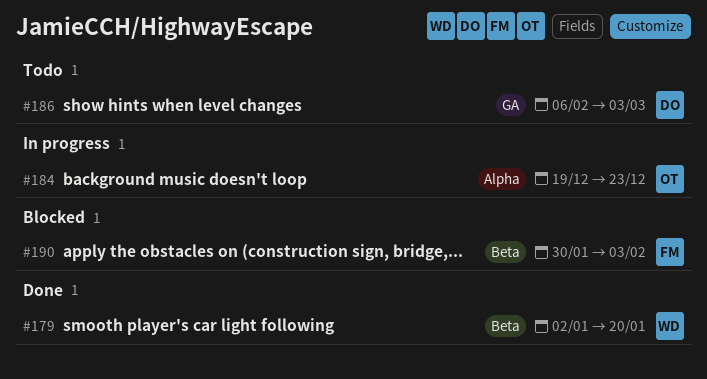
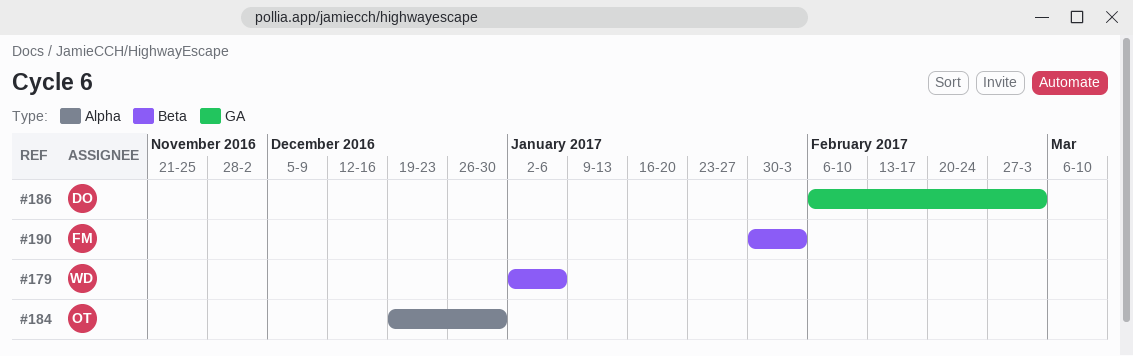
#179, due: Jan 20 -> Jan 6
#184, due: Dec 23 -> Dec 30

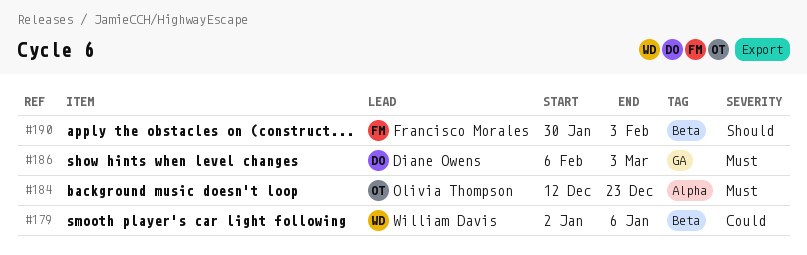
#184, start: Dec 19 -> Dec 12
#184, due: Dec 30 -> Dec 23

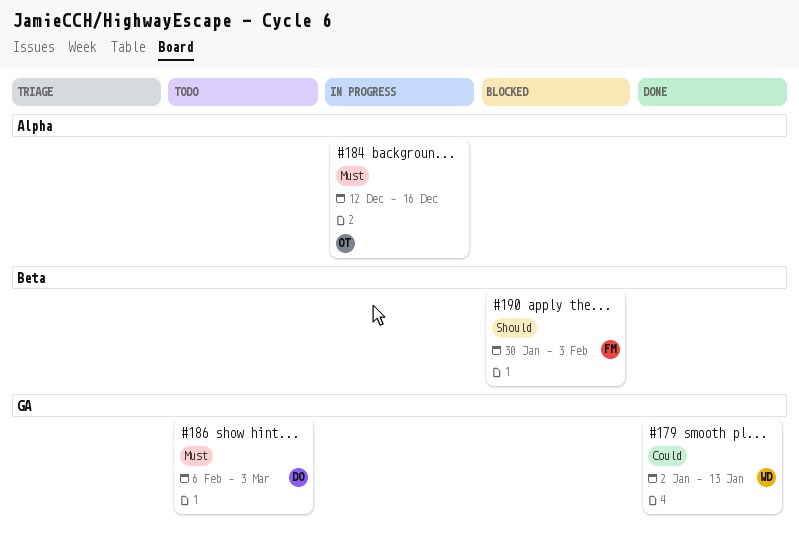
#179, label: Beta -> GA
#179, due: Jan 6 -> Jan 13
#184, due: Dec 23 -> Dec 16

